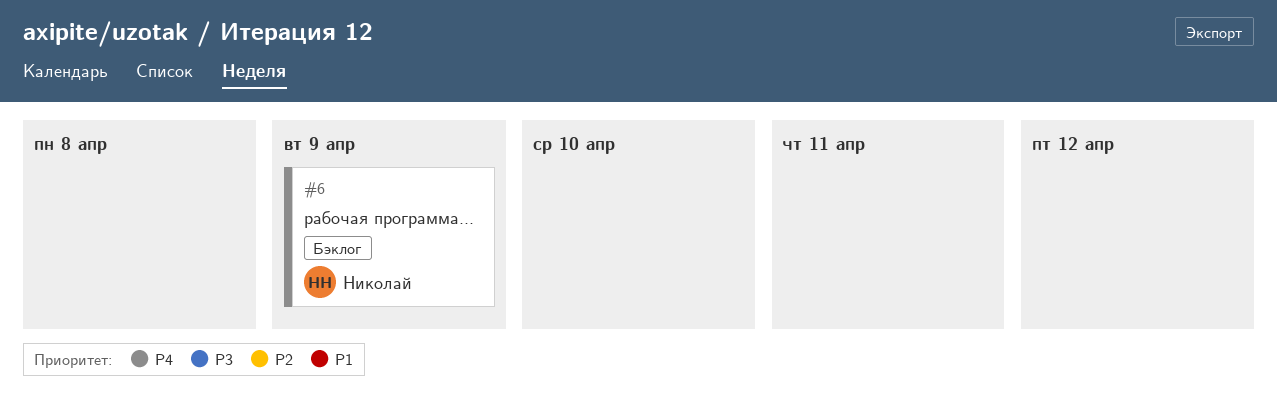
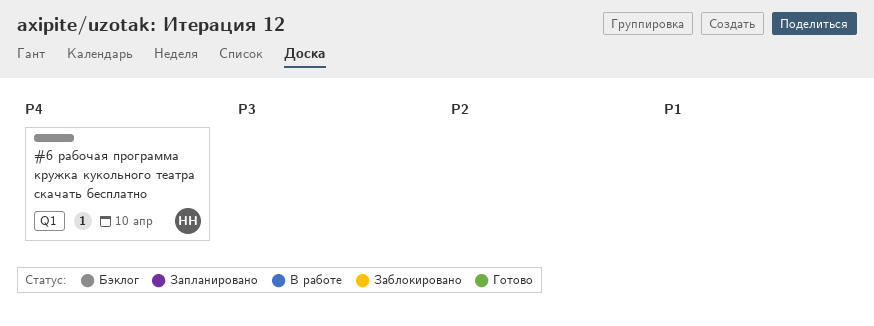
#6, due: Apr 9 -> Apr 10

